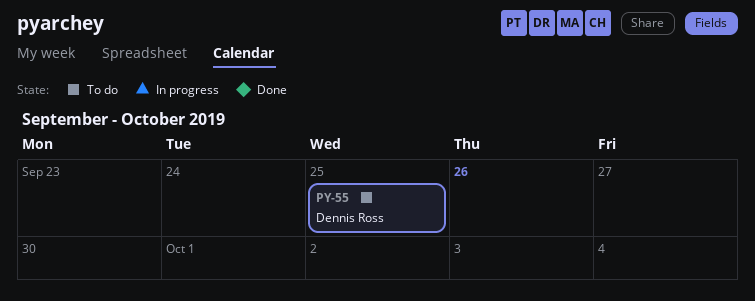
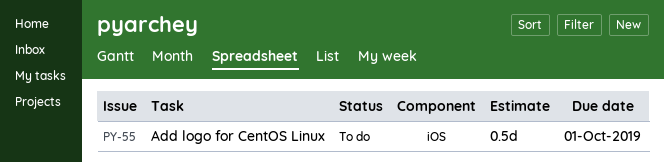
PY-55, due: Sep 25 -> Oct 1

